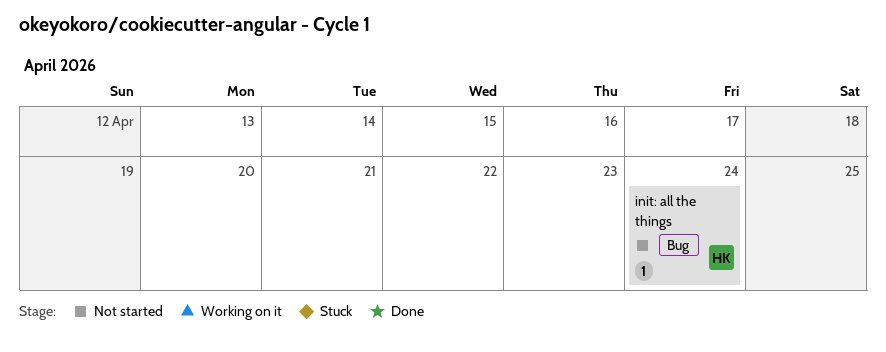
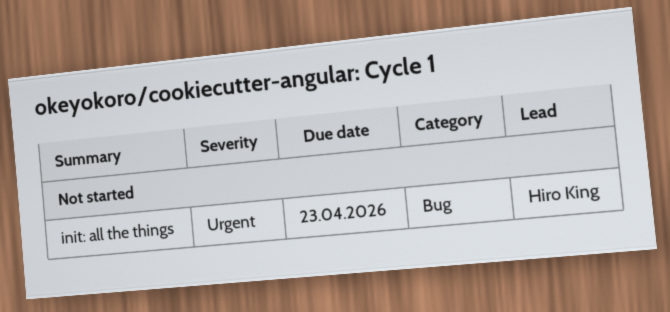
init: all the things, due: Apr 24 -> Apr 23

